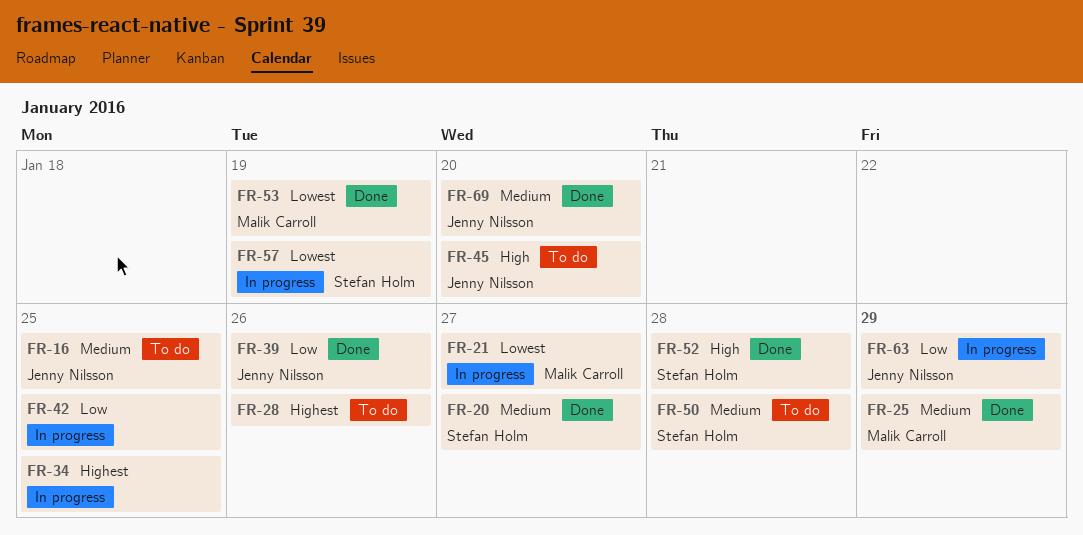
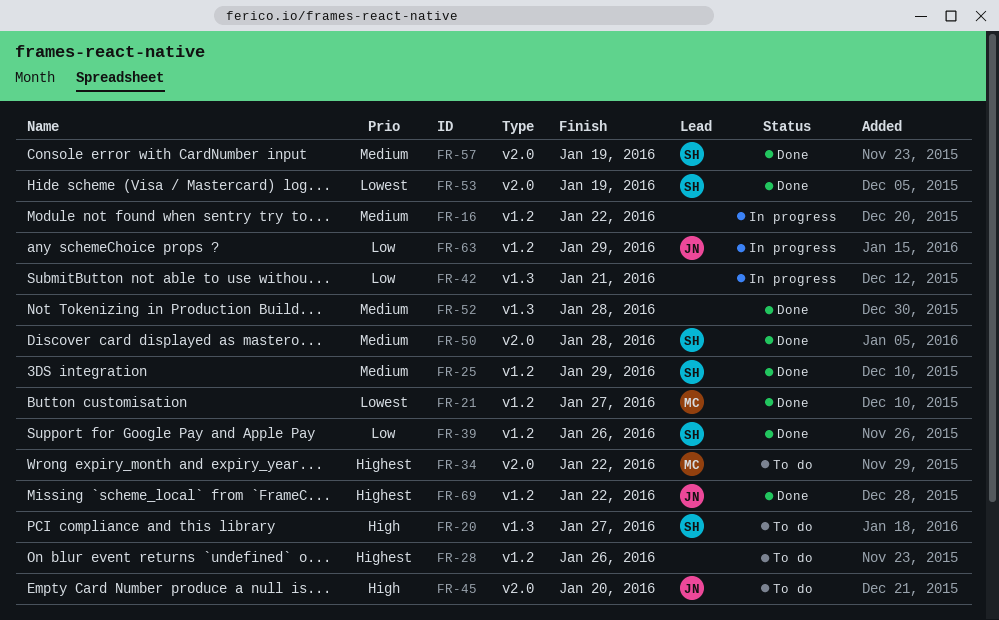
FR-16, status: To do -> In progress
FR-16, owner: Jenny Nilsson -> none
FR-16, due: Jan 25 -> Jan 22
FR-20, status: Done -> To do
FR-20, priority: Medium -> High
FR-21, status: In progress -> Done
FR-25, owner: Malik Carroll -> Stefan Holm
FR-34, status: In progress -> To do
FR-34, owner: none -> Malik Carroll
FR-34, due: Jan 25 -> Jan 22
FR-39, owner: Jenny Nilsson -> Stefan Holm
FR-42, due: Jan 25 -> Jan 21
FR-50, status: To do -> Done
FR-52, owner: Stefan Holm -> none
FR-52, priority: High -> Medium
FR-53, owner: Malik Carroll -> Stefan Holm
FR-57, status: In progress -> Done
FR-57, priority: Lowest -> Medium
FR-69, priority: Medium -> Highest
FR-69, due: Jan 20 -> Jan 22

